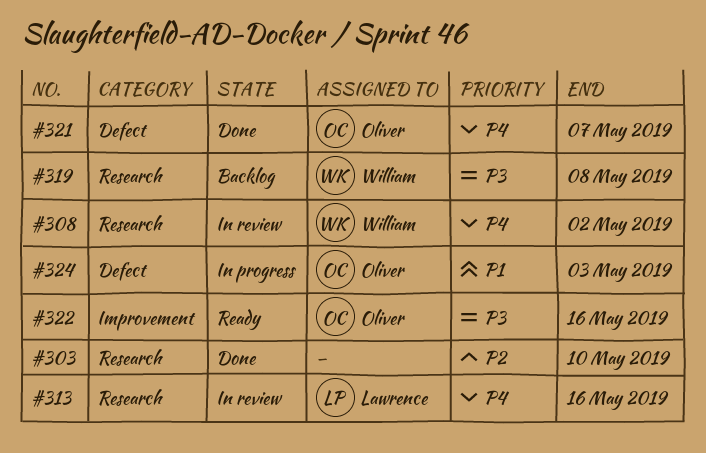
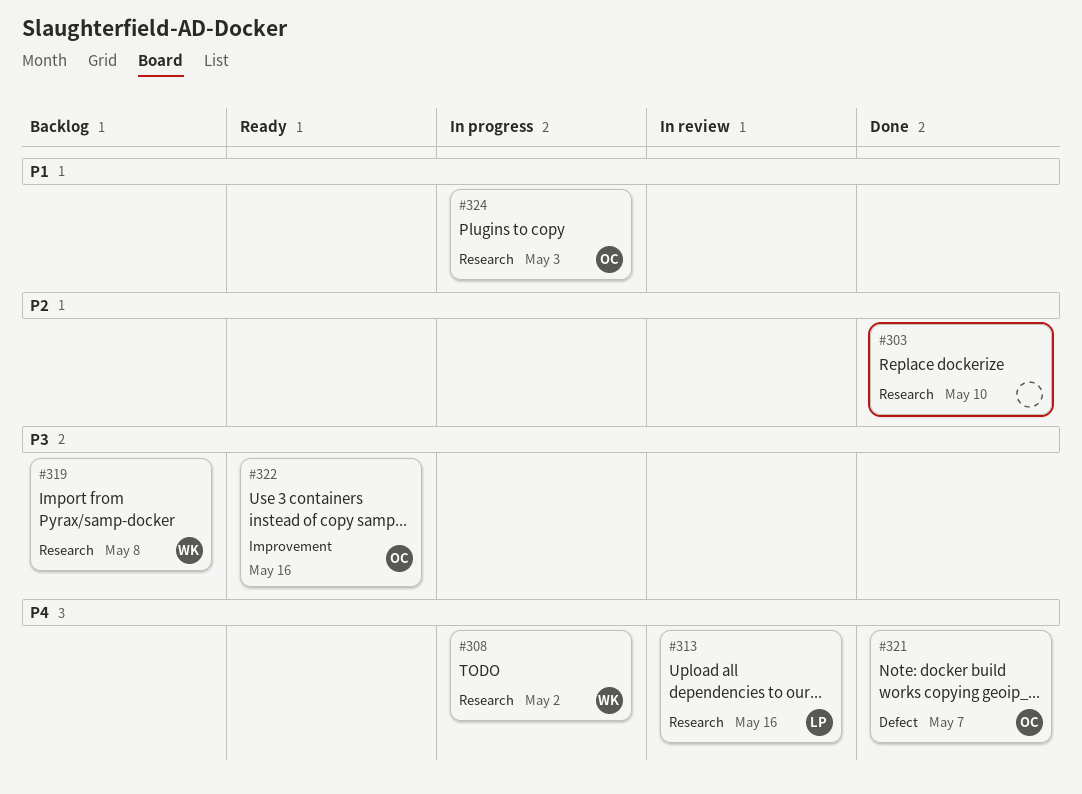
#308, status: In review -> In progress
#324, label: Defect -> Research

